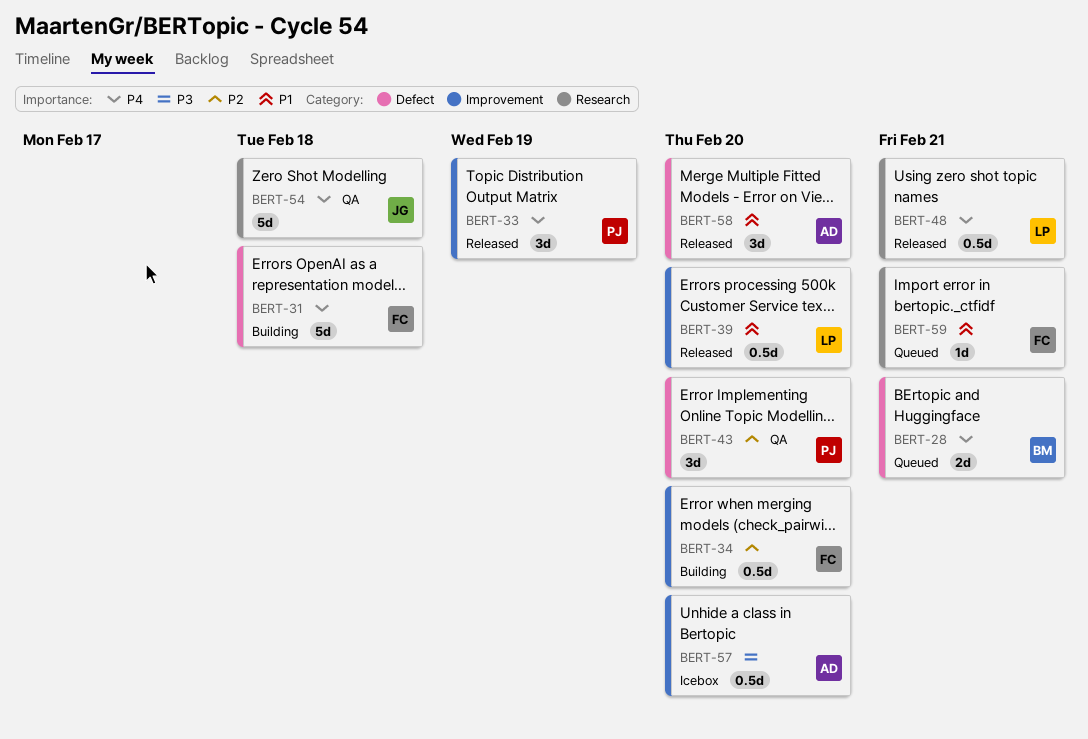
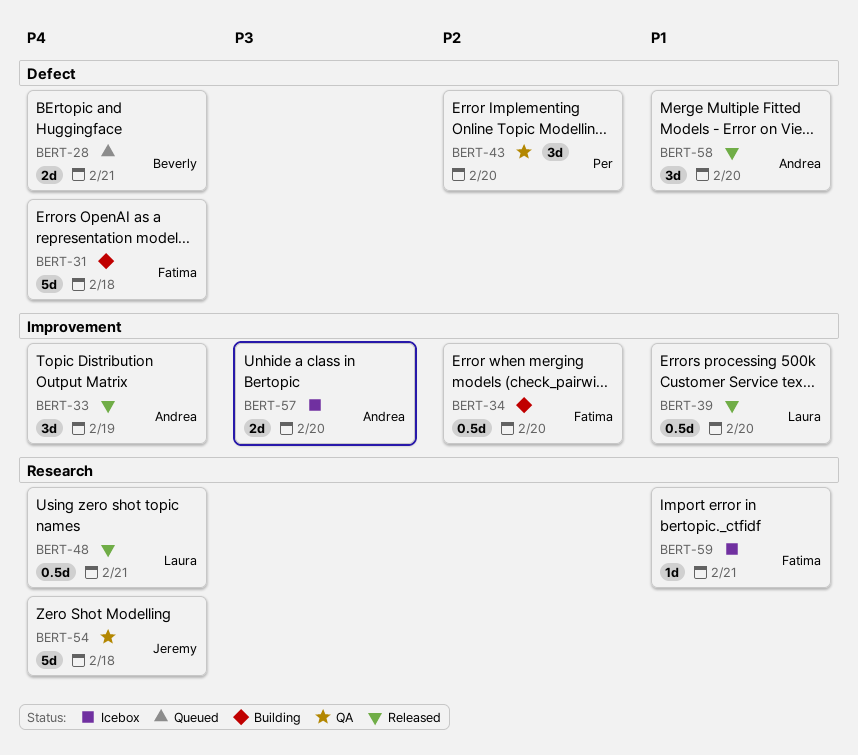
BERT-33, owner: Per -> Andrea
BERT-57, estimate: 0.5d -> 2d
BERT-59, status: Queued -> Icebox

